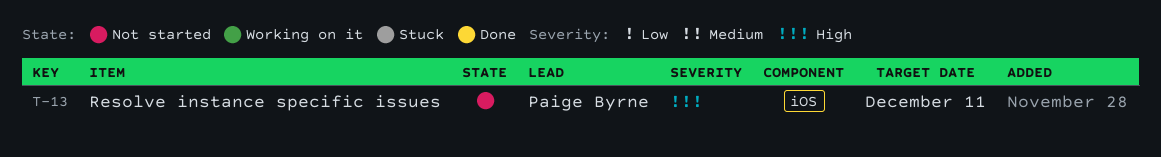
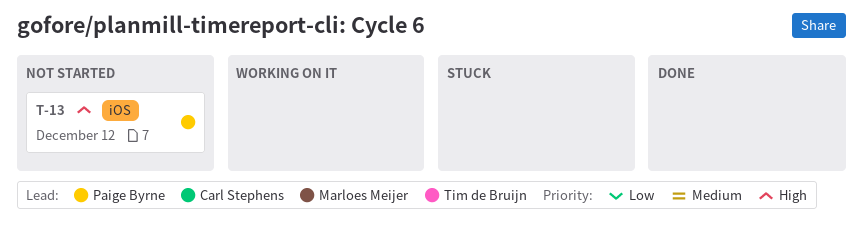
T-13, due: Dec 11 -> Dec 12

